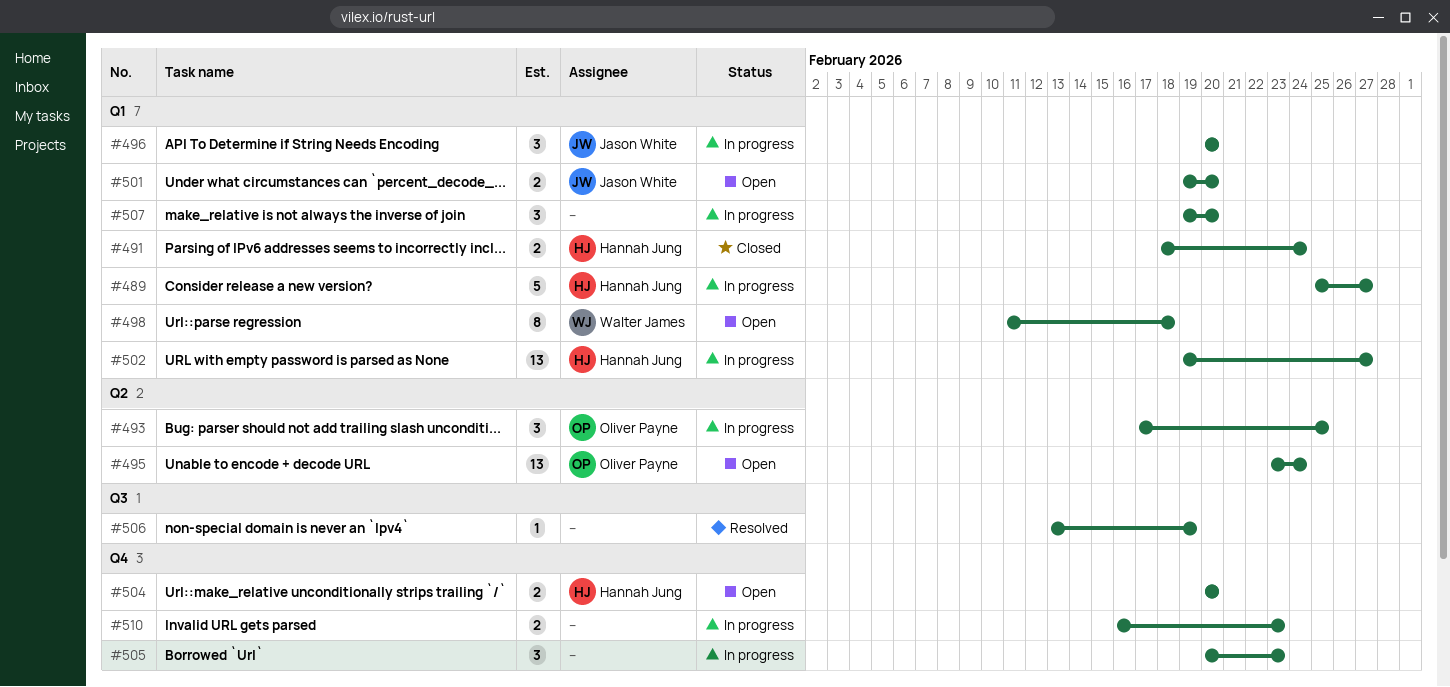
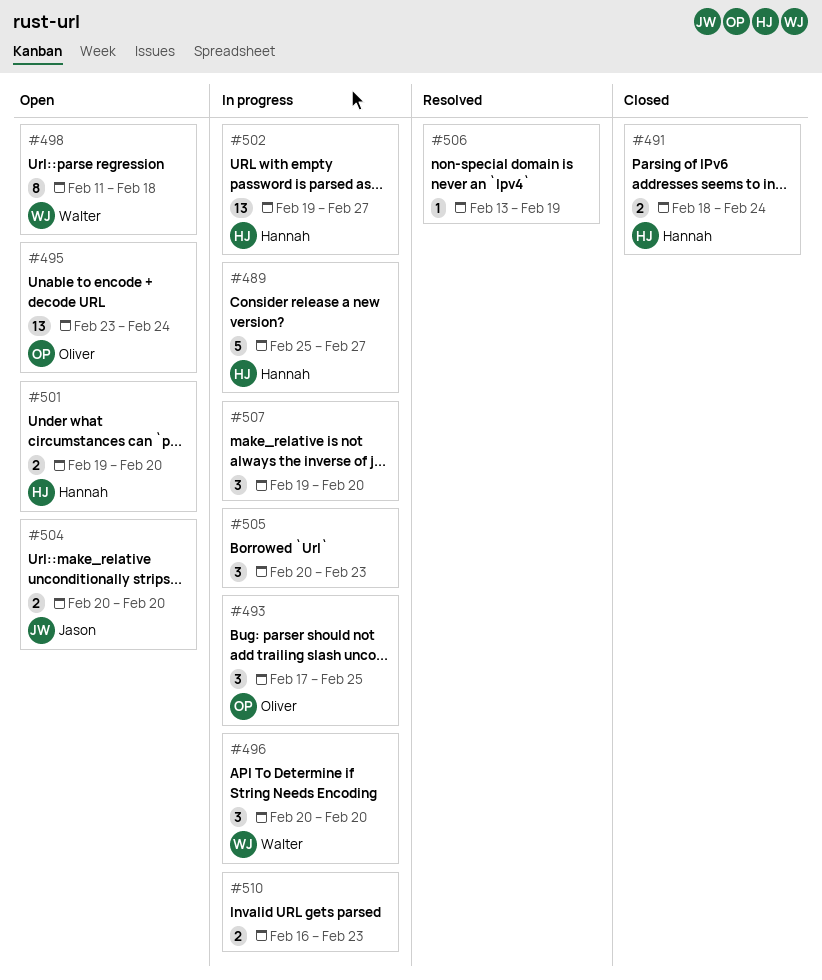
#496, owner: Jason White -> Walter James
#501, owner: Jason White -> Hannah Jung
#504, owner: Hannah Jung -> Jason White

